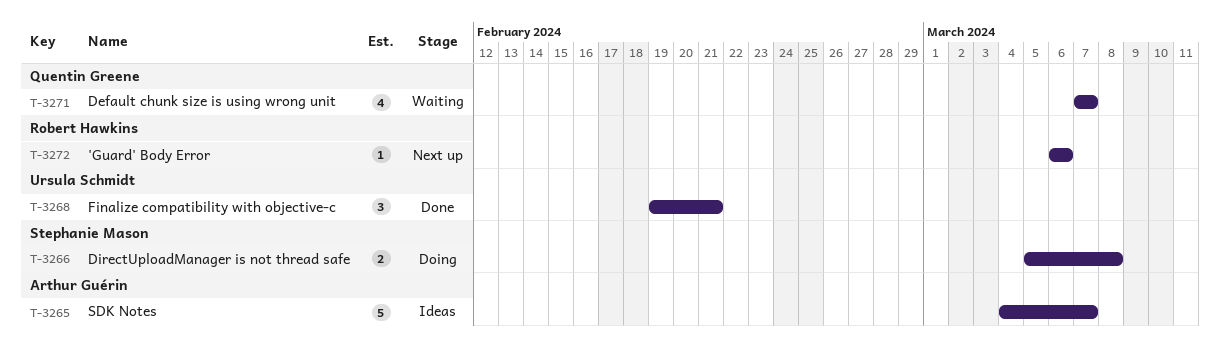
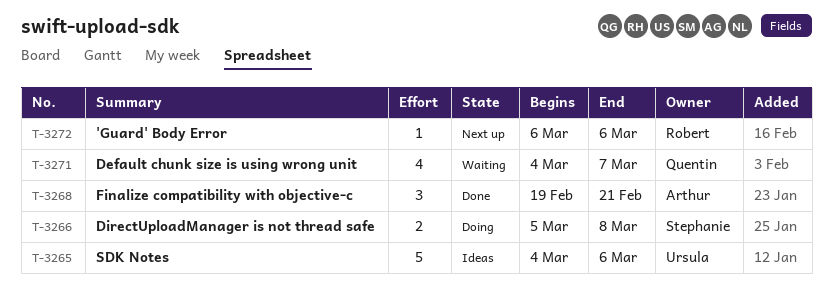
T-3265, owner: Arthur Guérin -> Ursula Schmidt
T-3265, due: Mar 7 -> Mar 6
T-3268, owner: Ursula Schmidt -> Arthur Guérin
T-3271, start: Mar 7 -> Mar 4

